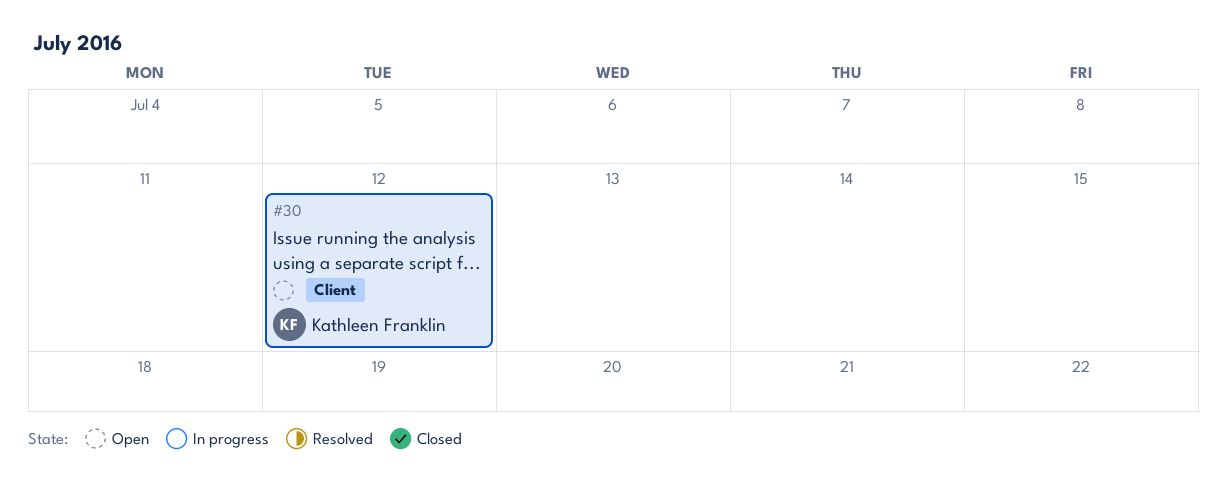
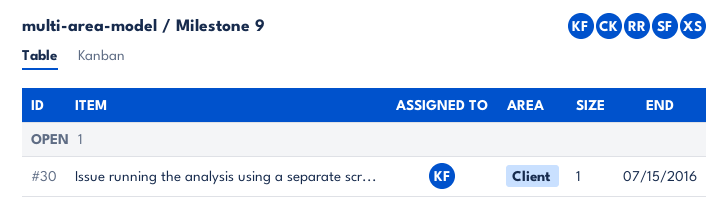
#30, due: Jul 12 -> Jul 15

